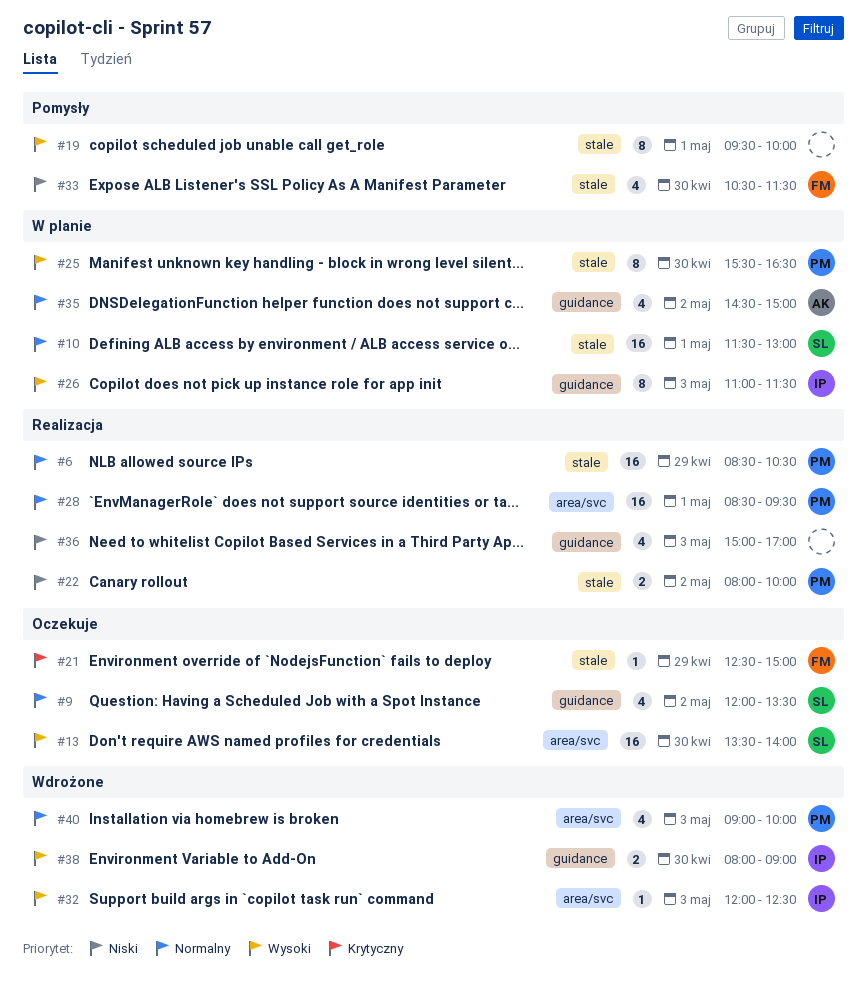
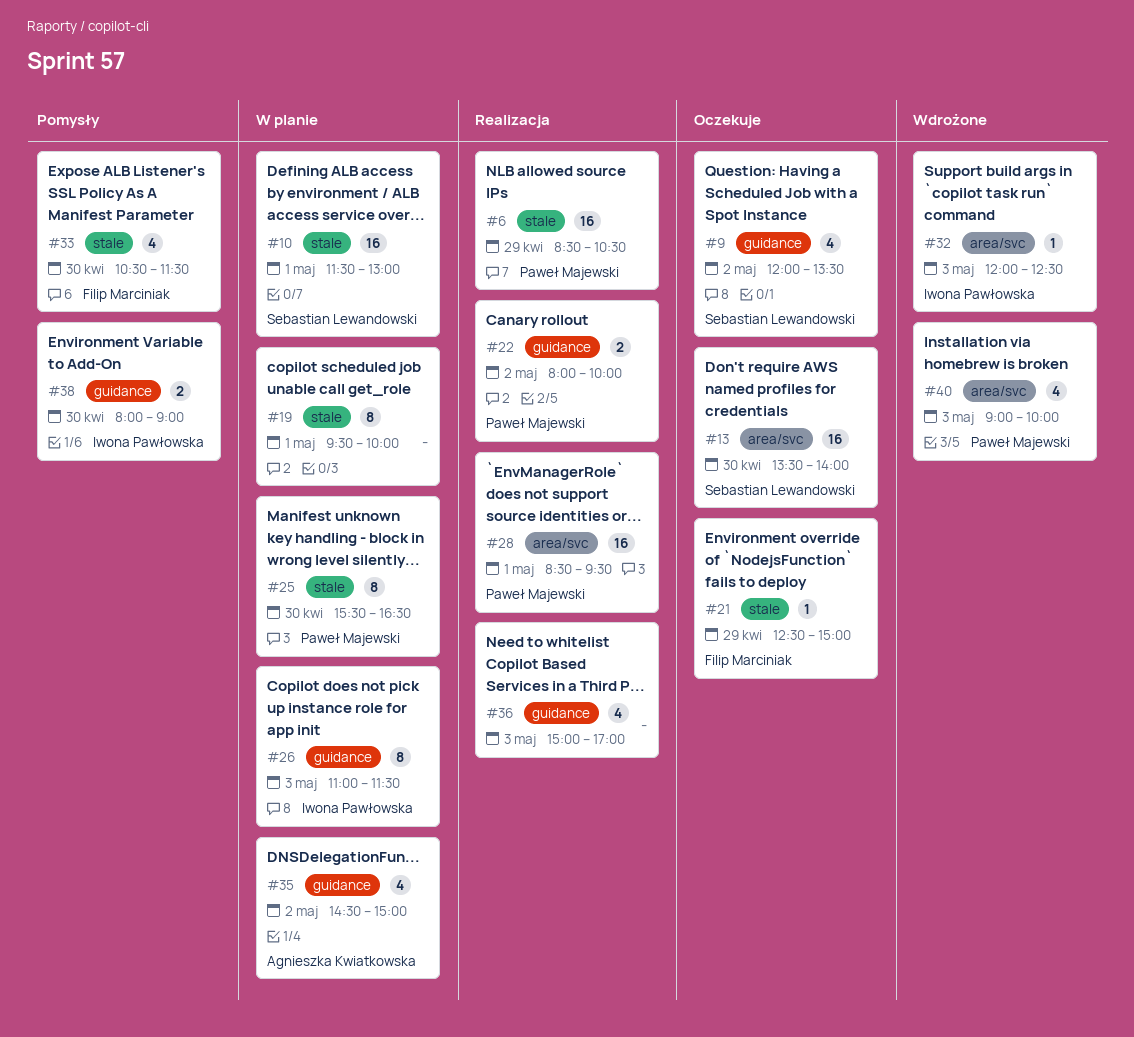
#19, status: Pomysły -> W planie
#22, label: stale -> guidance
#38, status: Wdrożone -> Pomysły

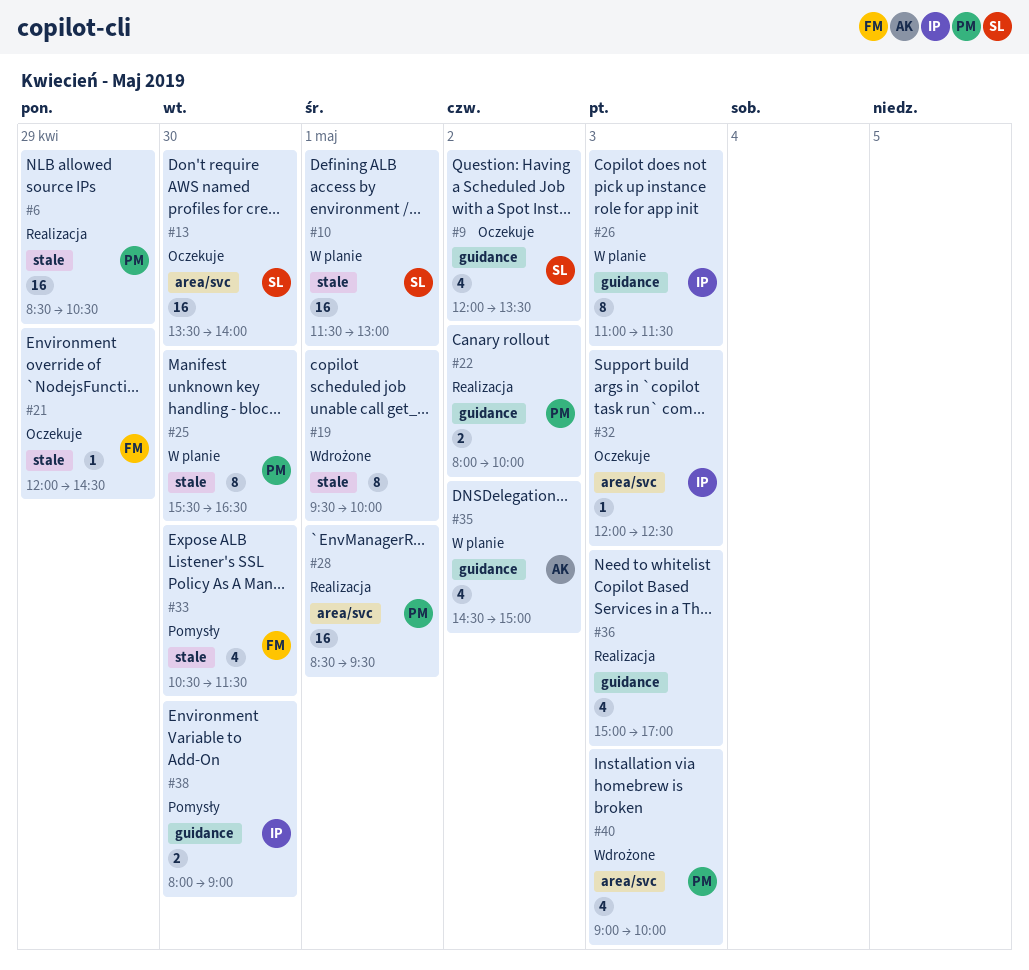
#19, status: W planie -> Wdrożone
#21, begins: 12:30 -> 12:00
#21, ends: 15:00 -> 14:30
#32, status: Wdrożone -> Oczekuje

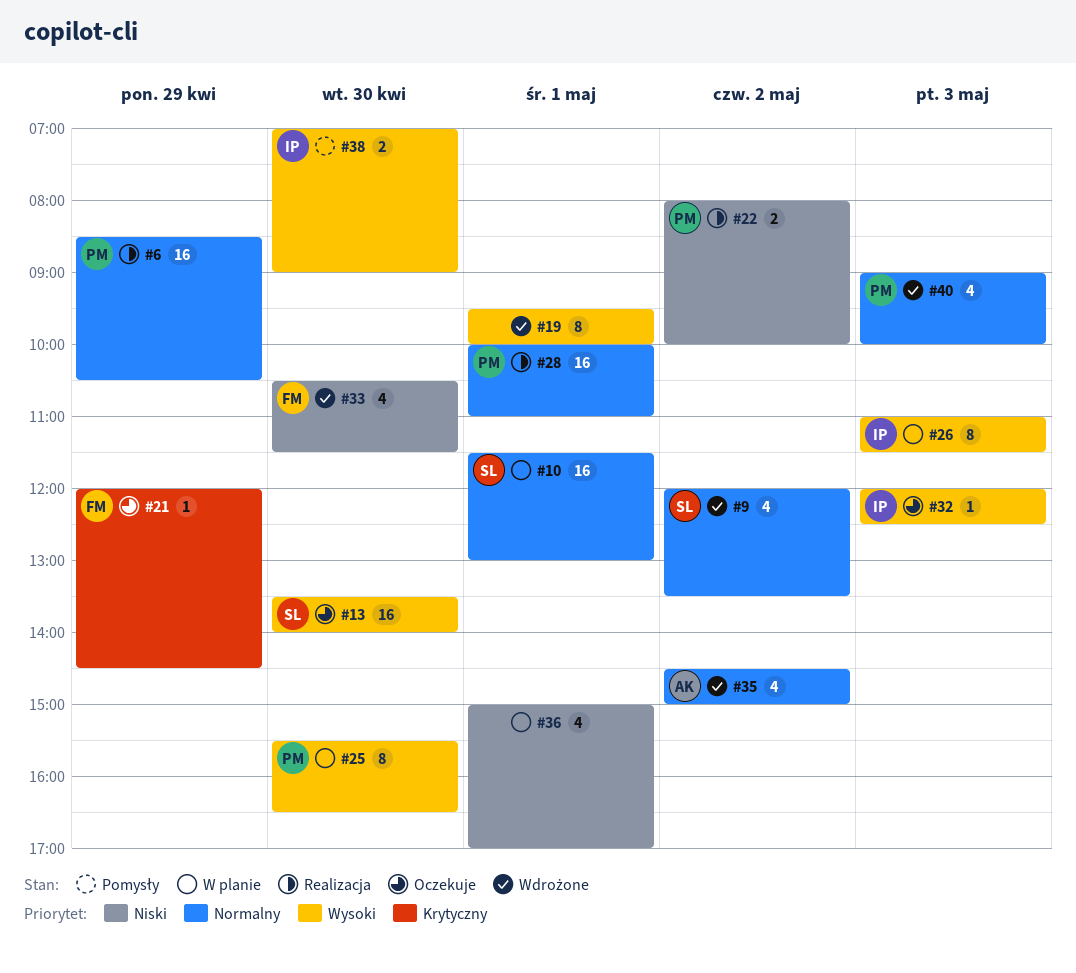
#9, status: Oczekuje -> Wdrożone
#28, begins: 08:30 -> 10:00
#28, ends: 09:30 -> 11:00
#33, status: Pomysły -> Wdrożone
#35, status: W planie -> Wdrożone
#36, status: Realizacja -> W planie
#36, day: May 3 -> May 1
#38, begins: 08:00 -> 07:00

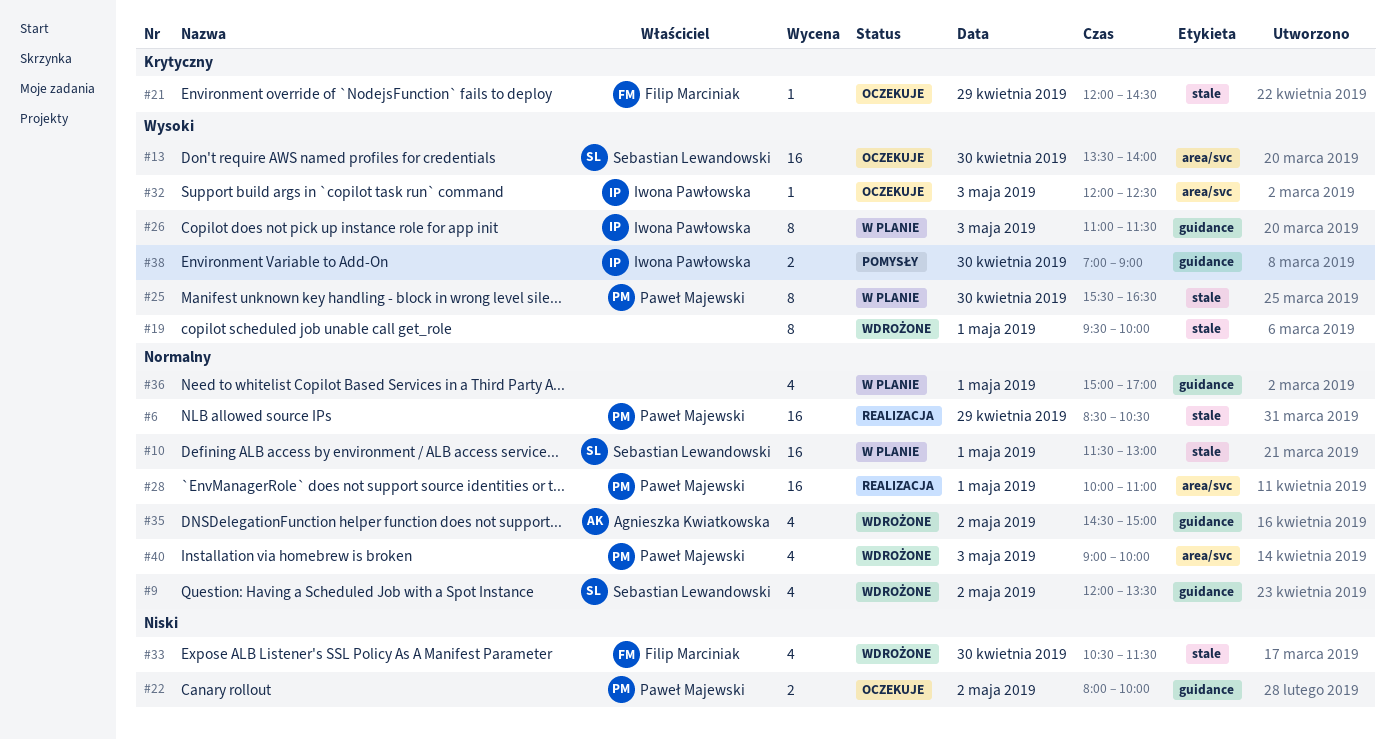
#22, status: Realizacja -> Oczekuje
#36, priority: Niski -> Normalny

